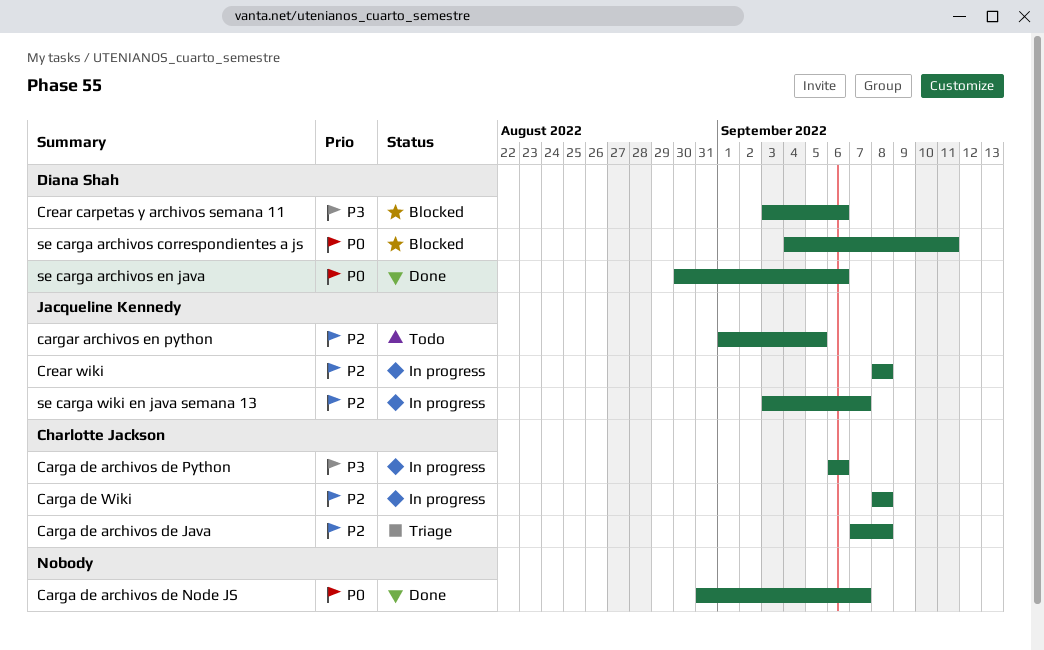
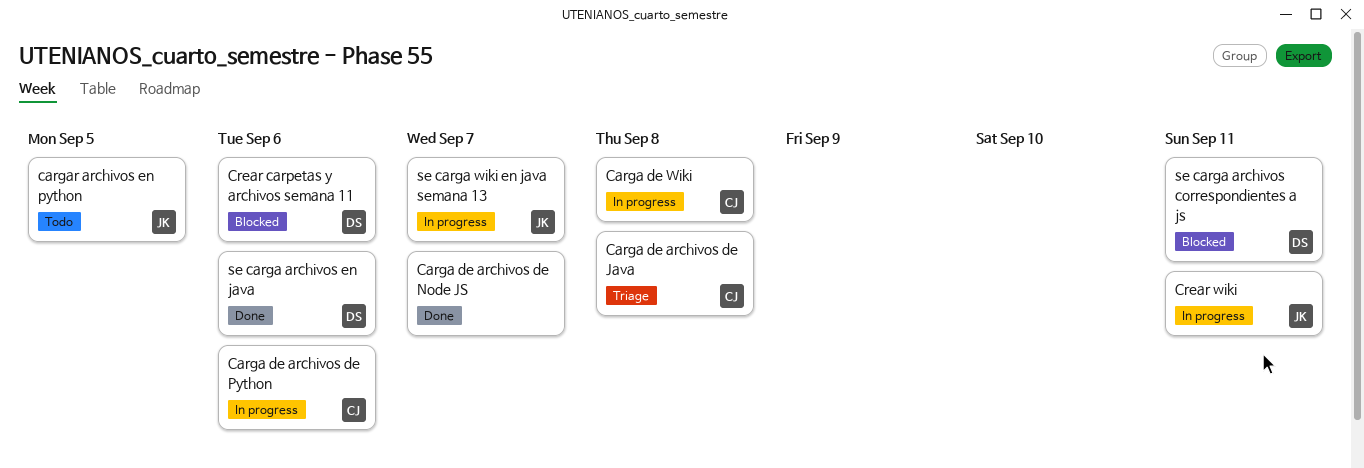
Crear wiki, due: Sep 8 -> Sep 11

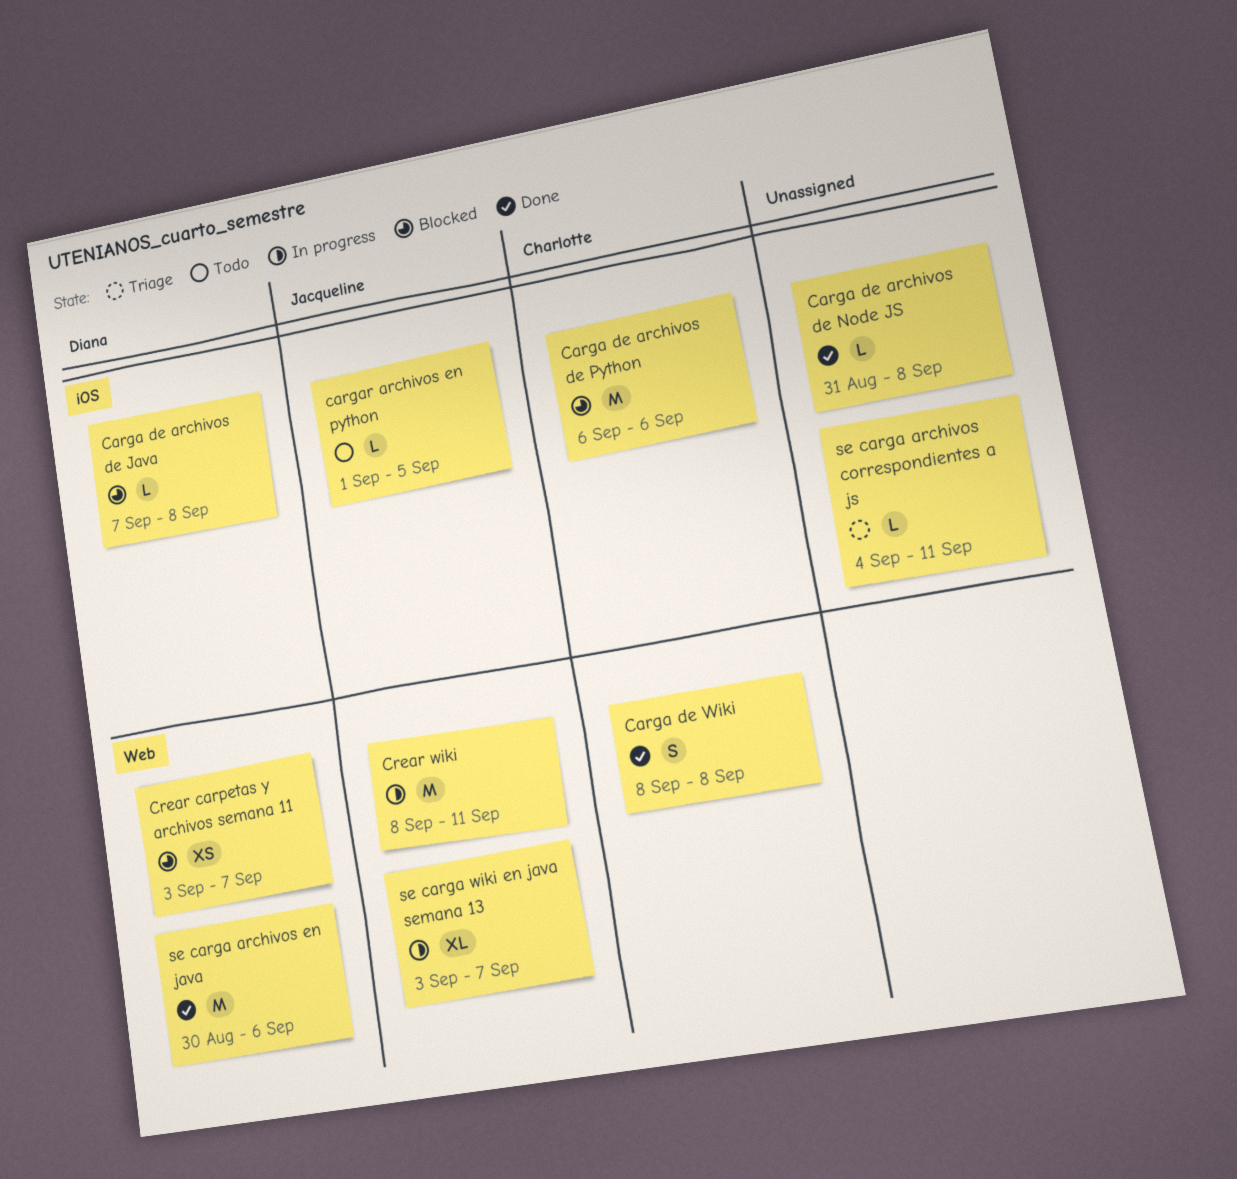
Carga de archivos de Java, status: Triage -> Blocked
Carga de archivos de Java, owner: Charlotte -> Diana
Carga de archivos de Node JS, due: Sep 7 -> Sep 8
Carga de archivos de Python, status: In progress -> Blocked
Carga de Wiki, status: In progress -> Done
Crear carpetas y archivos semana 11, due: Sep 6 -> Sep 7
se carga archivos correspondientes a js, status: Blocked -> Triage
se carga archivos correspondientes a js, owner: Diana -> none

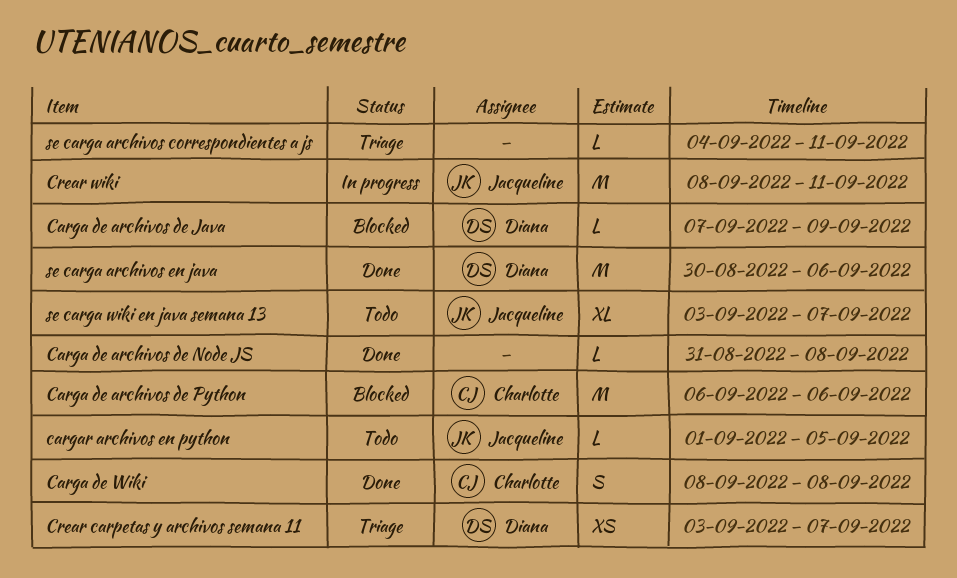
Carga de archivos de Java, due: Sep 8 -> Sep 9
Crear carpetas y archivos semana 11, status: Blocked -> Triage
se carga wiki en java semana 13, status: In progress -> Todo

